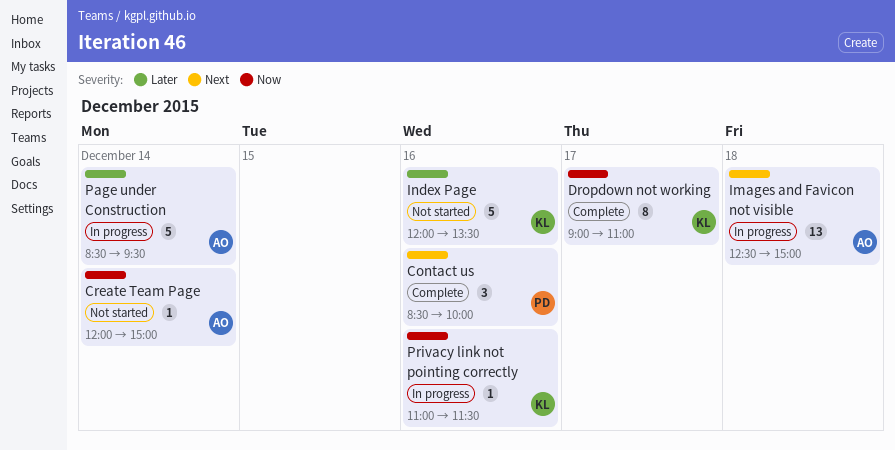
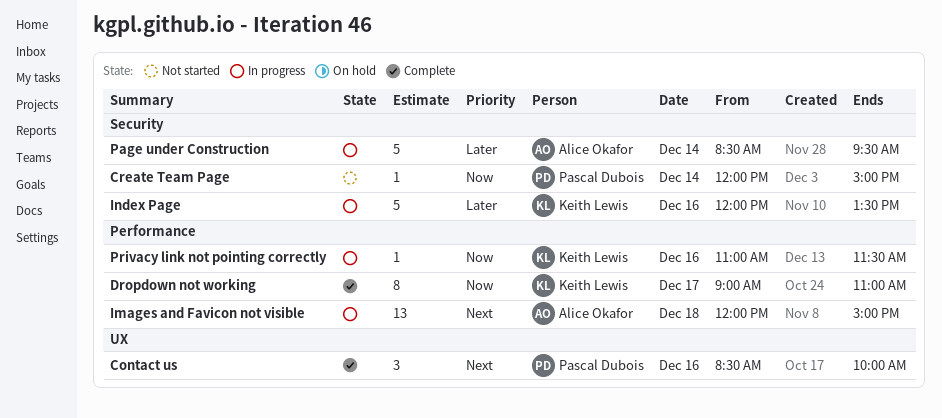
Create Team Page, owner: Alice Okafor -> Pascal Dubois
Images and Favicon not visible, begins: 12:30 -> 12:00
Index Page, status: Not started -> In progress

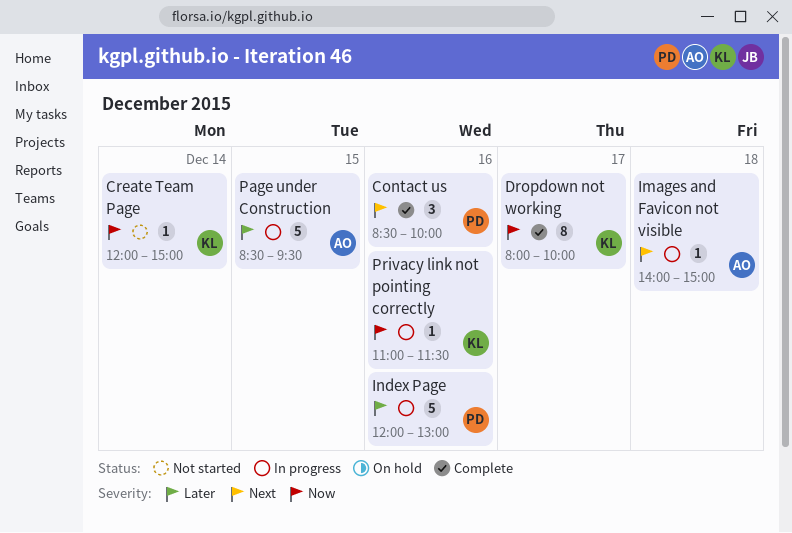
Create Team Page, owner: Pascal Dubois -> Keith Lewis
Dropdown not working, begins: 09:00 -> 08:00
Dropdown not working, ends: 11:00 -> 10:00
Images and Favicon not visible, estimate: 13 -> 1
Images and Favicon not visible, begins: 12:00 -> 14:00
Index Page, owner: Keith Lewis -> Pascal Dubois
Index Page, ends: 13:30 -> 13:00
Page under Construction, day: Dec 14 -> Dec 15

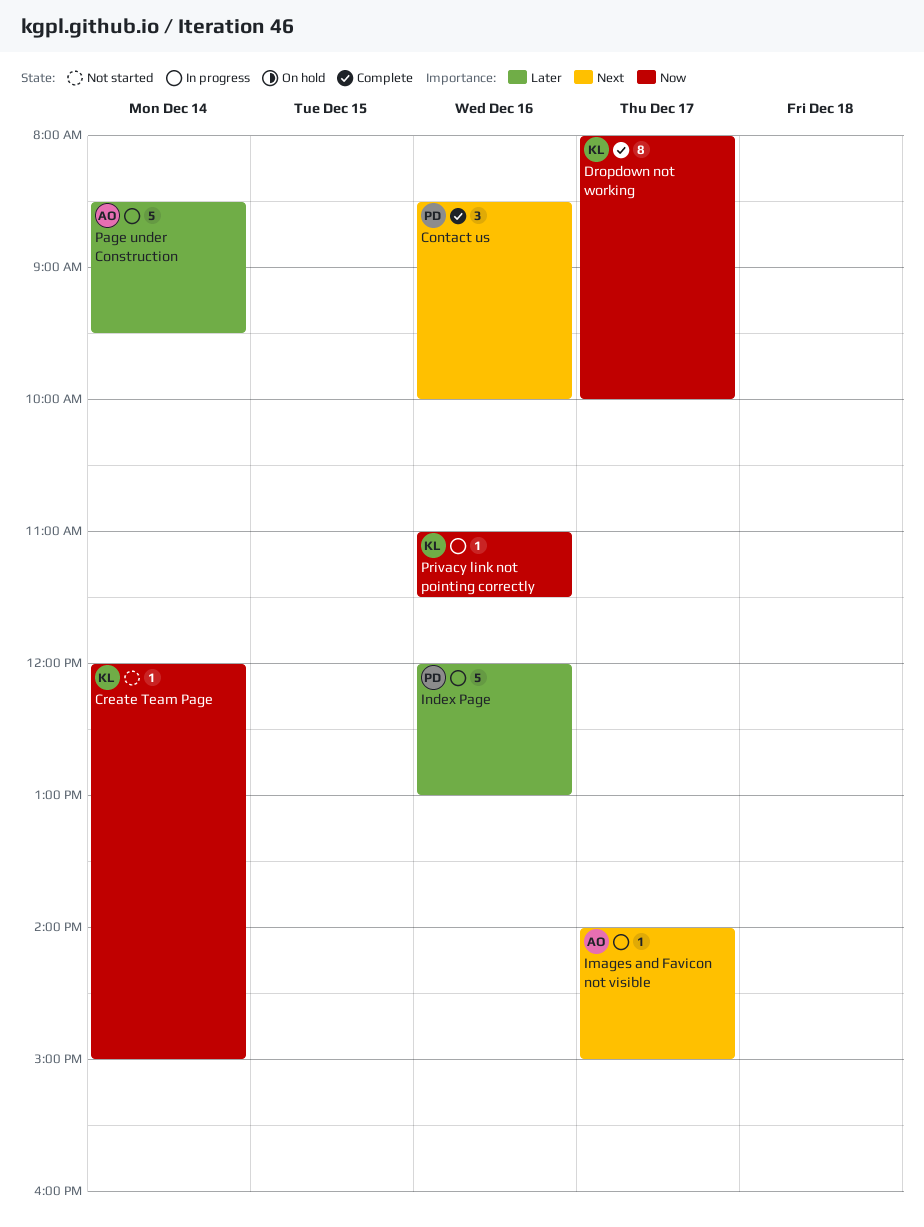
Images and Favicon not visible, day: Dec 18 -> Dec 17
Page under Construction, day: Dec 15 -> Dec 14

